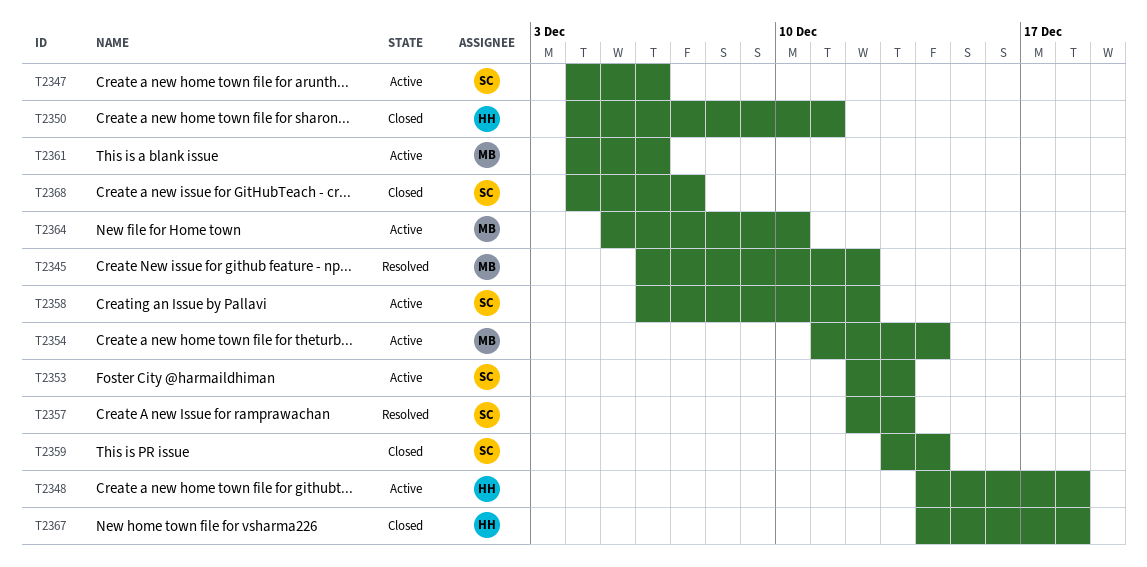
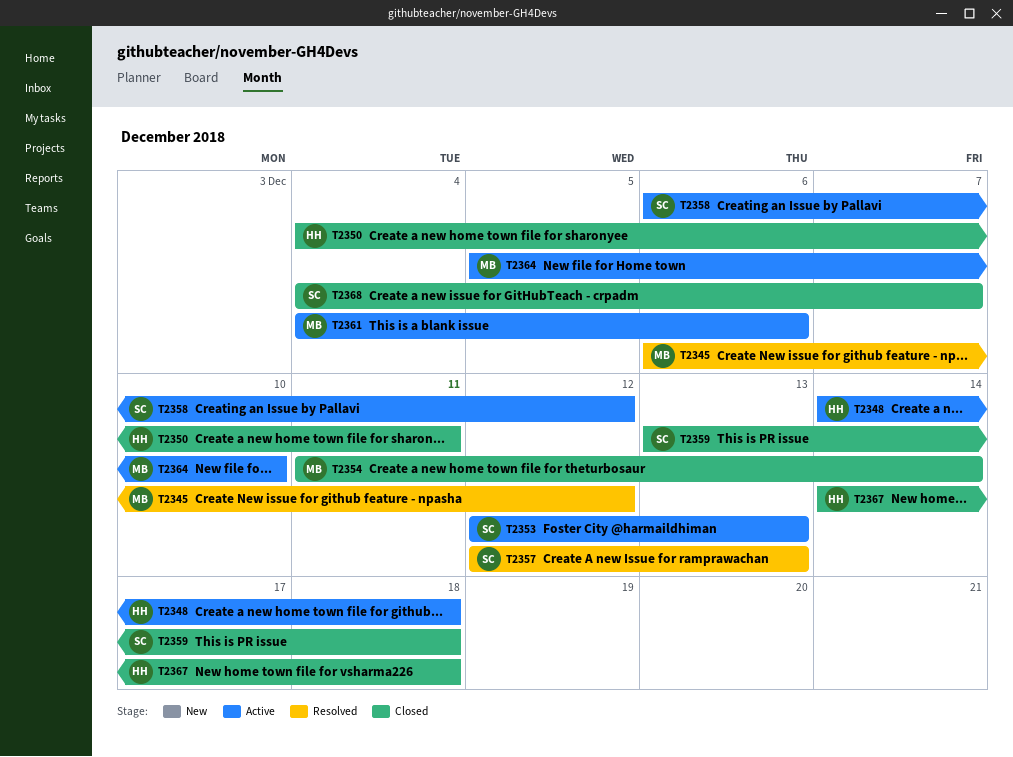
T2347: present -> none
T2354, status: Active -> Closed
T2359, due: Dec 14 -> Dec 18

